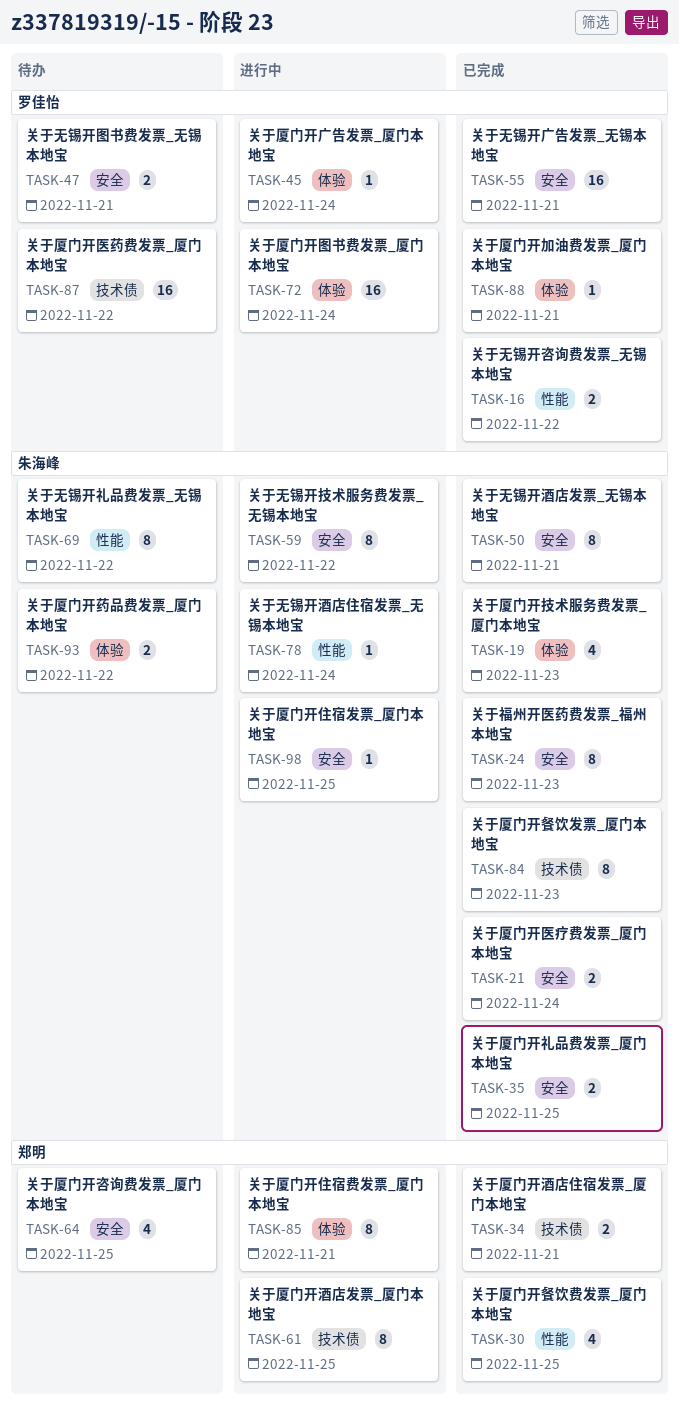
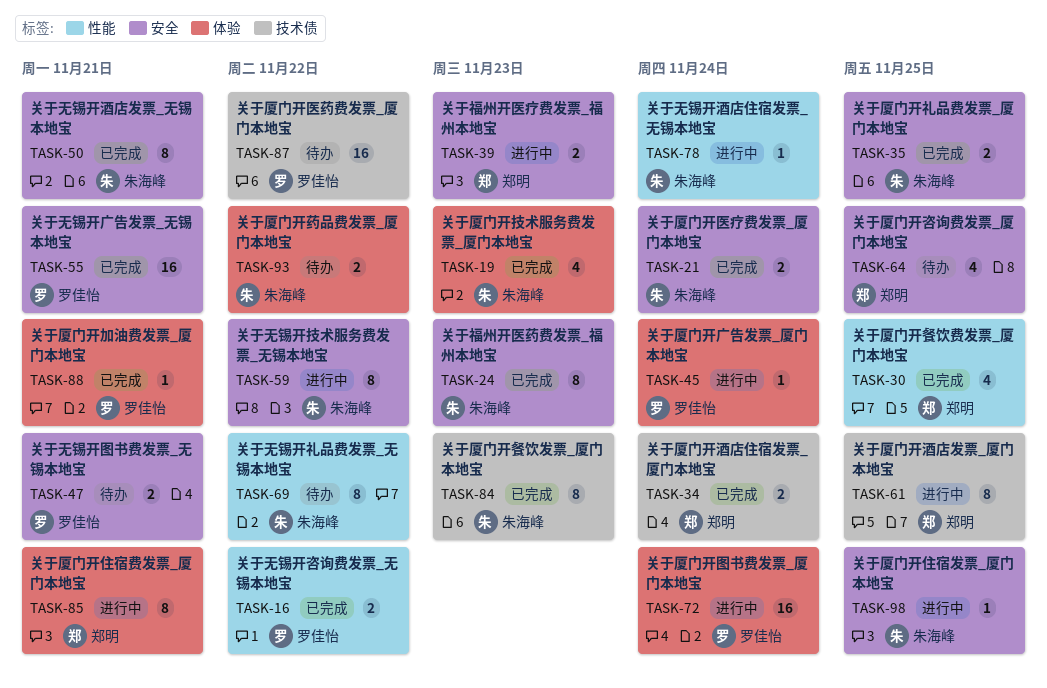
TASK-34, due: Nov 21 -> Nov 24
TASK-39: none -> present

